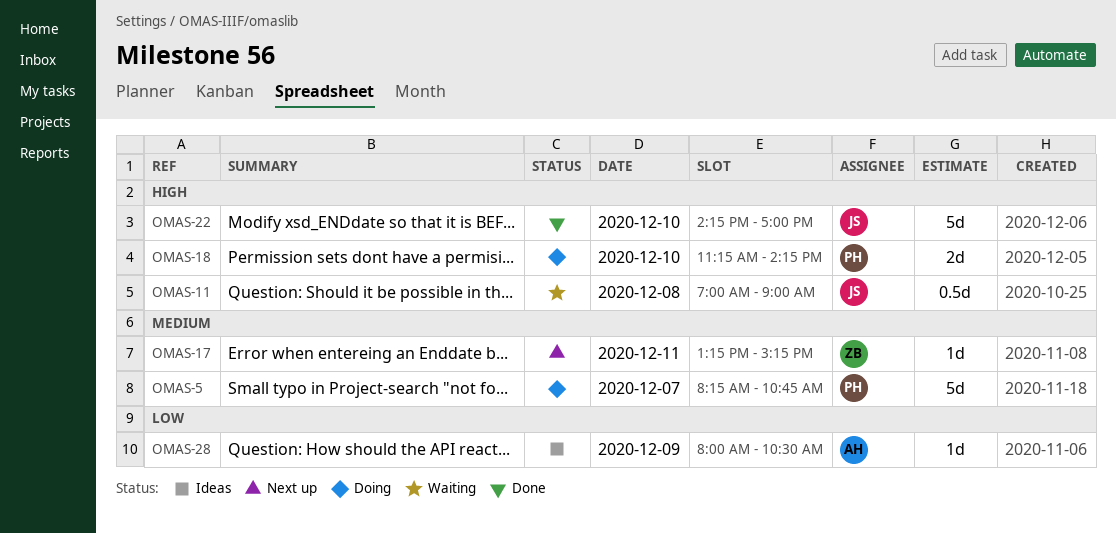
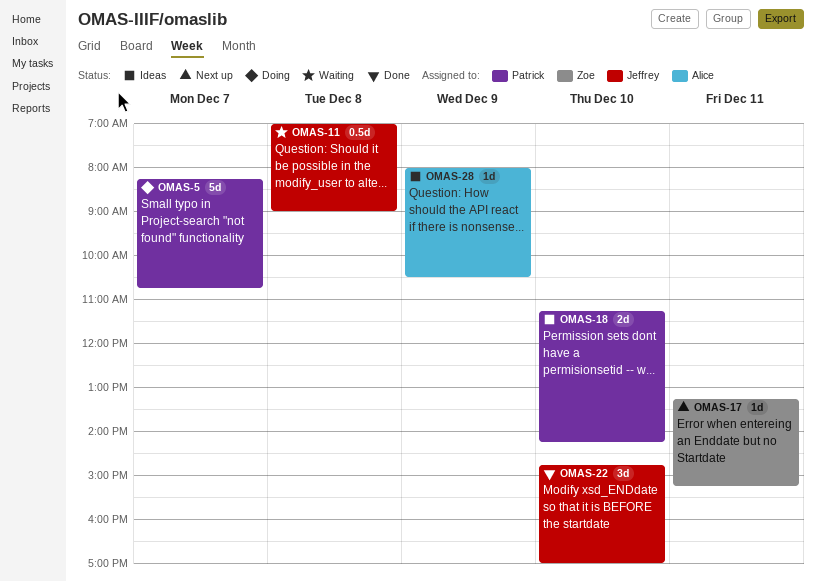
OMAS-18, status: Doing -> Ideas
OMAS-22, estimate: 5d -> 3d
OMAS-22, begins: 14:15 -> 14:45

